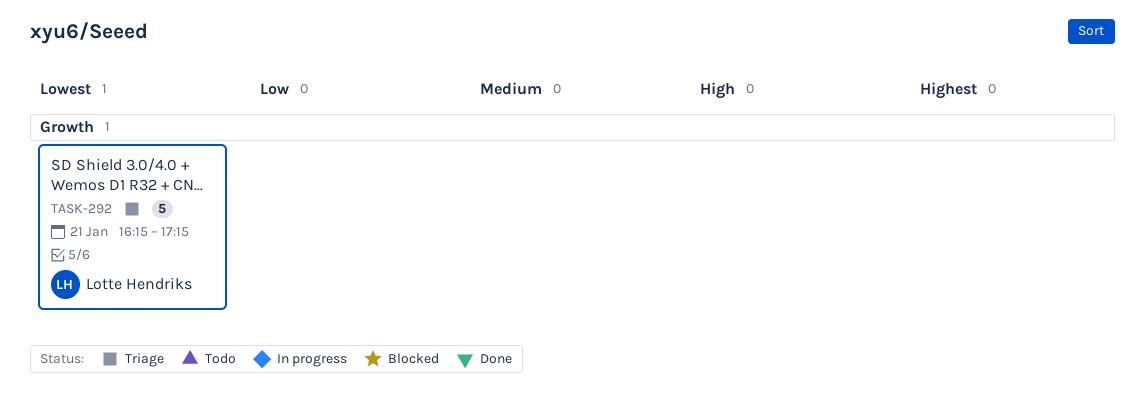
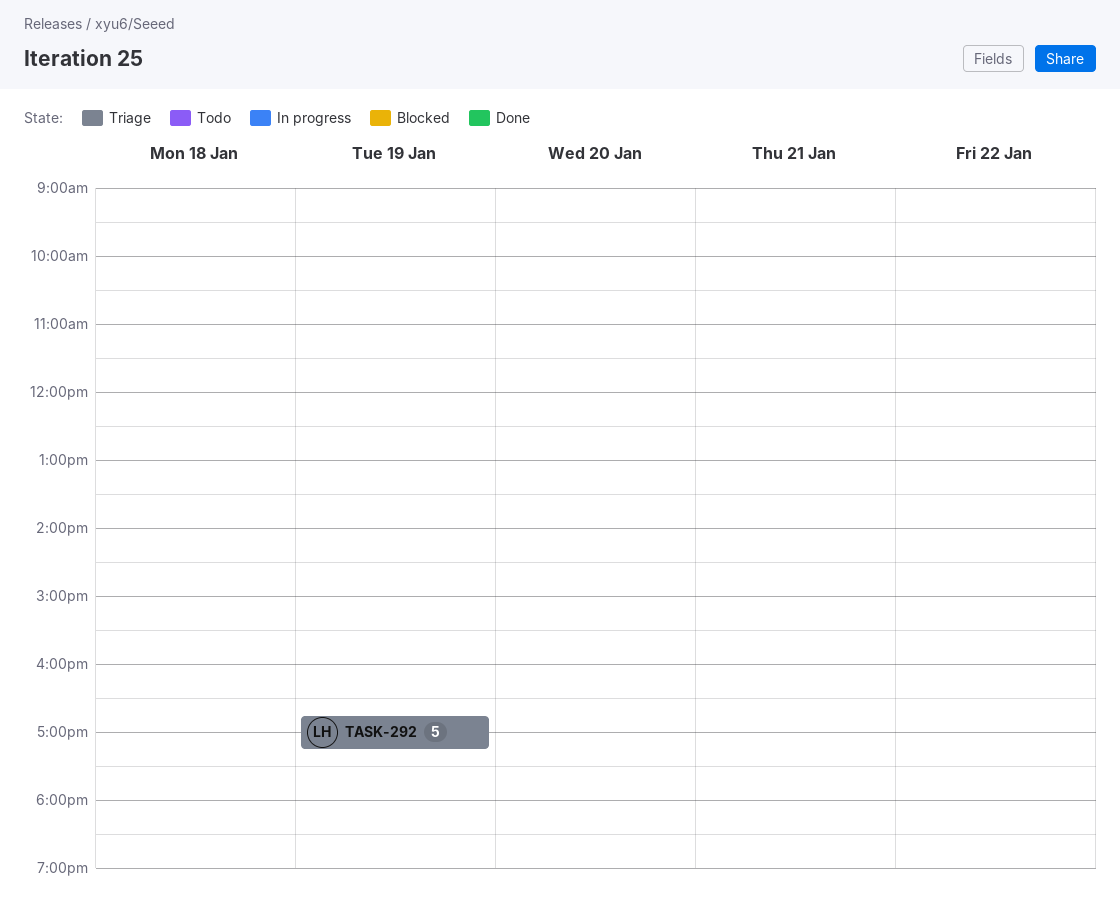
TASK-292, day: Jan 21 -> Jan 19
TASK-292, begins: 16:15 -> 16:45

